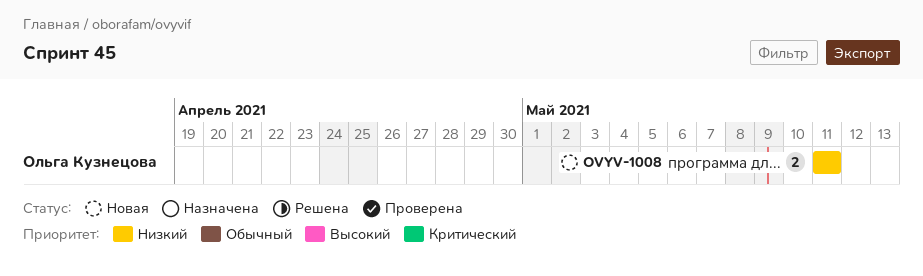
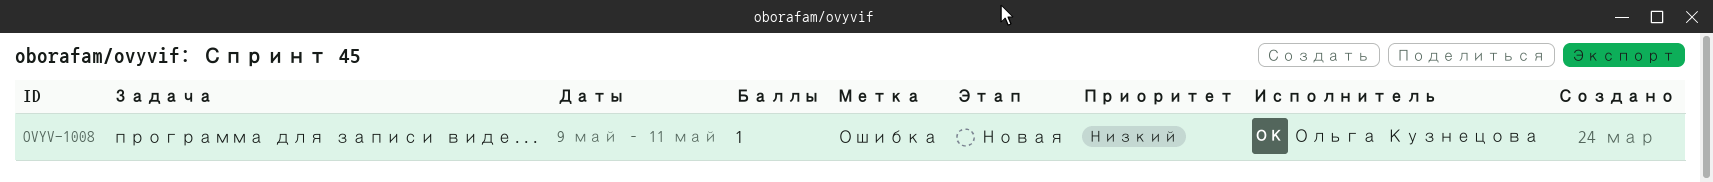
OVYV-1008, estimate: 2 -> 1
OVYV-1008, start: May 11 -> May 9

